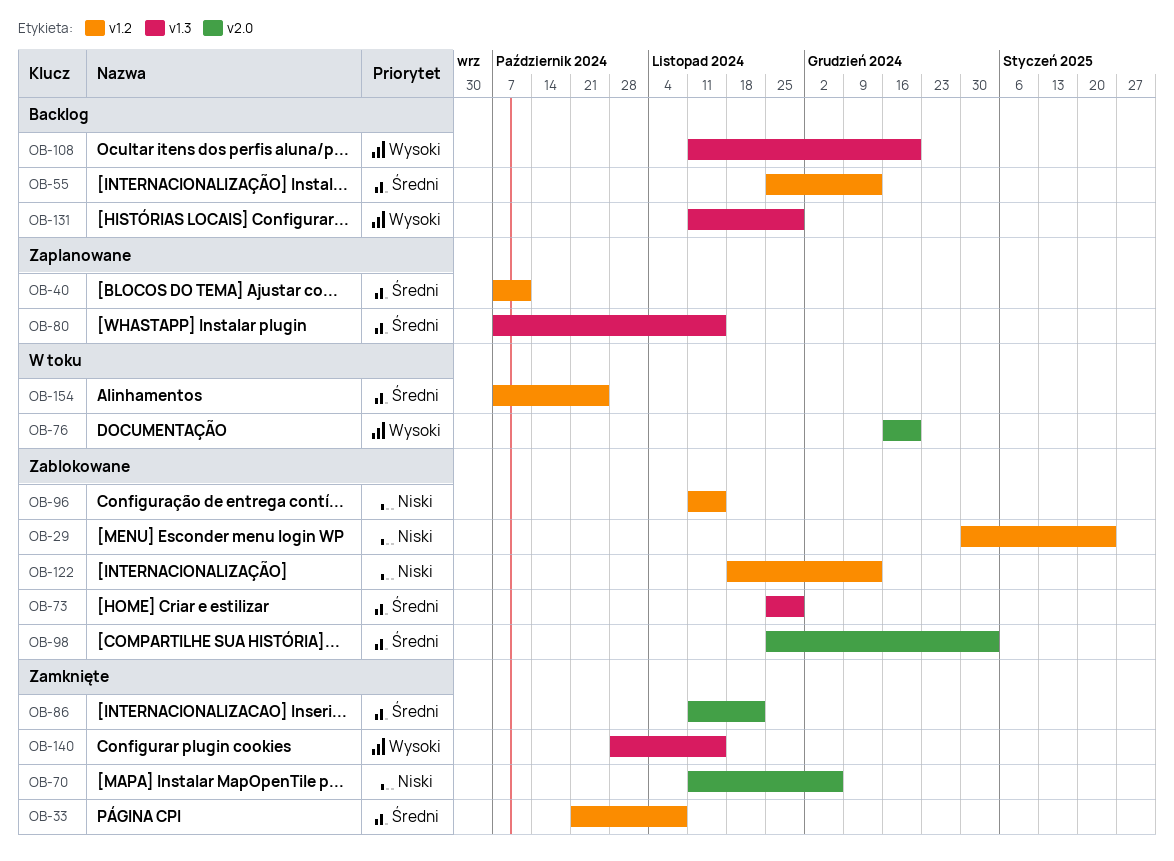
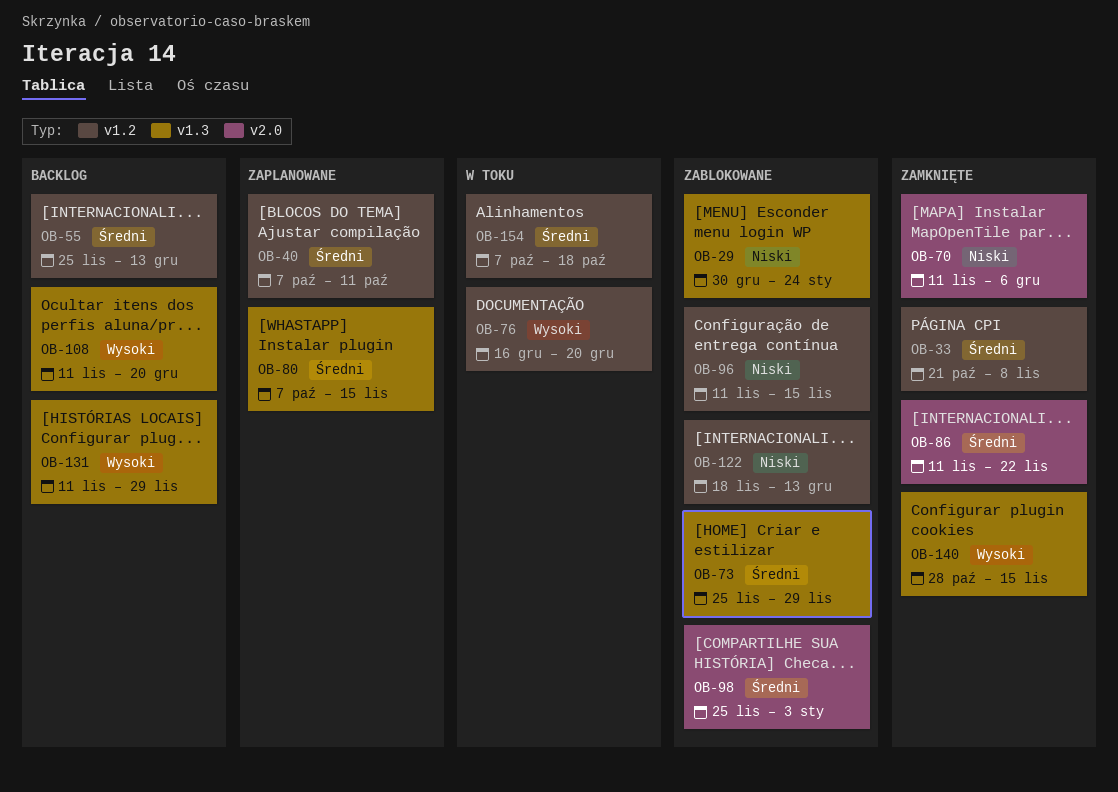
OB-29, label: v1.2 -> v1.3
OB-76, label: v2.0 -> v1.2
OB-154, due: Oct 25 -> Oct 18

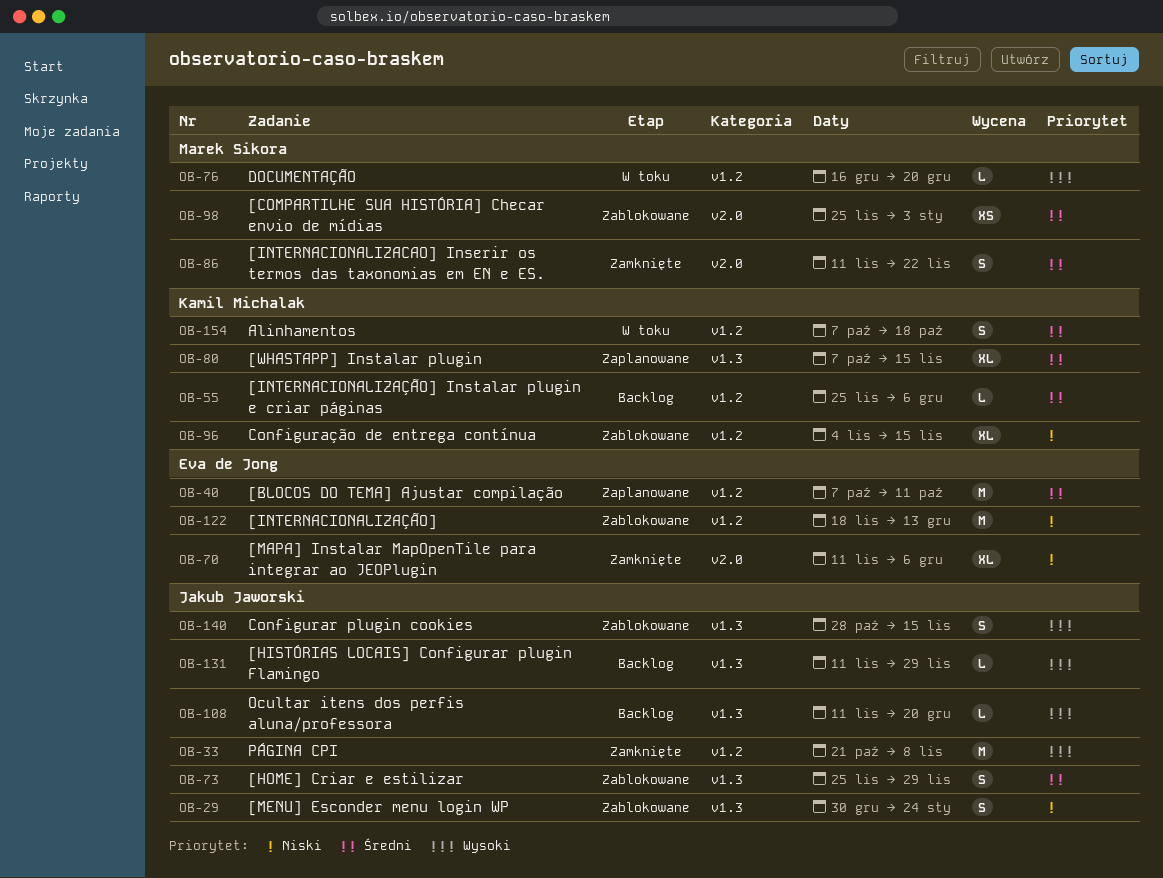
OB-33, priority: Średni -> Wysoki
OB-55, due: Dec 13 -> Dec 6
OB-96, start: Nov 11 -> Nov 4
OB-140, status: Zamknięte -> Zablokowane

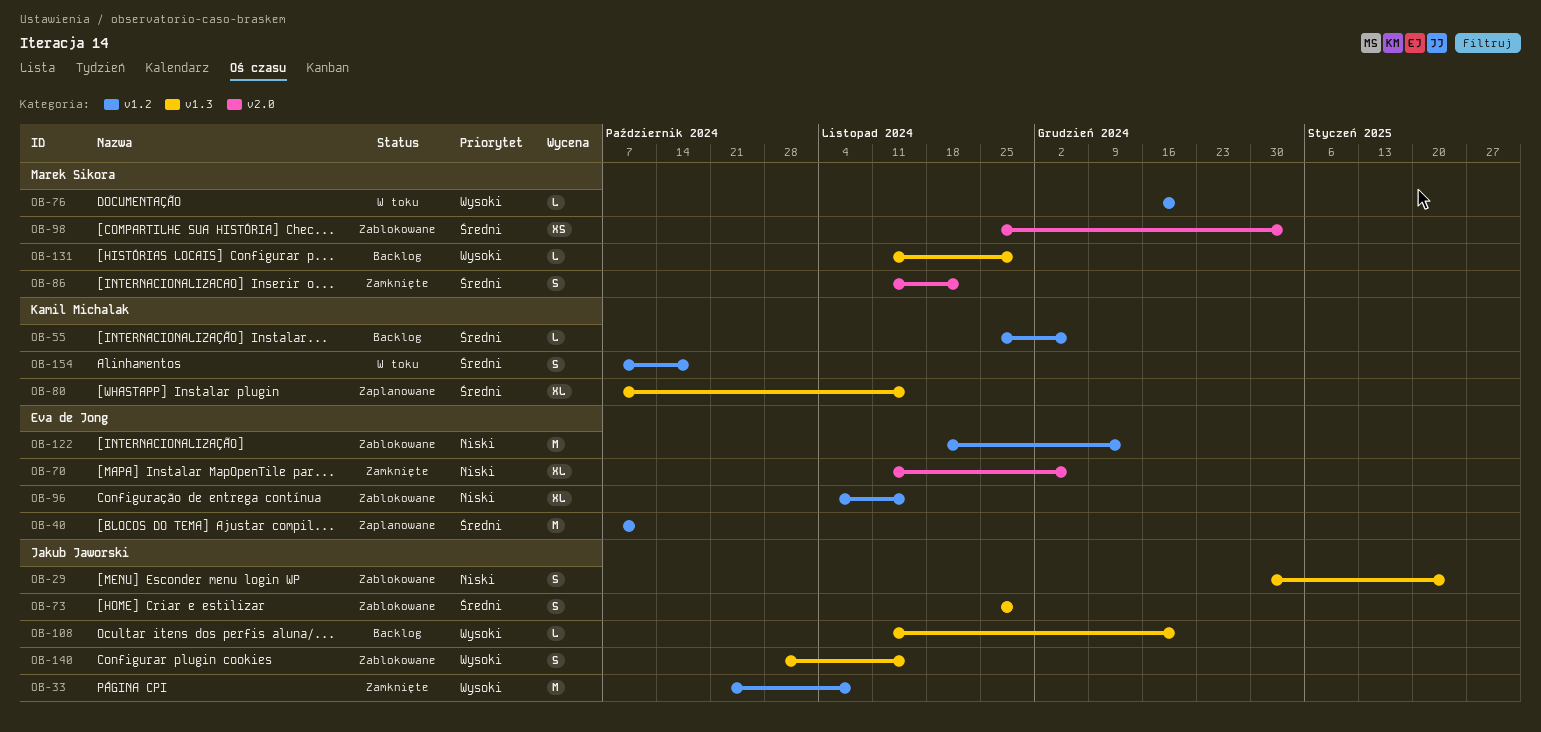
OB-96, owner: Kamil Michalak -> Eva de Jong
OB-131, owner: Jakub Jaworski -> Marek Sikora

